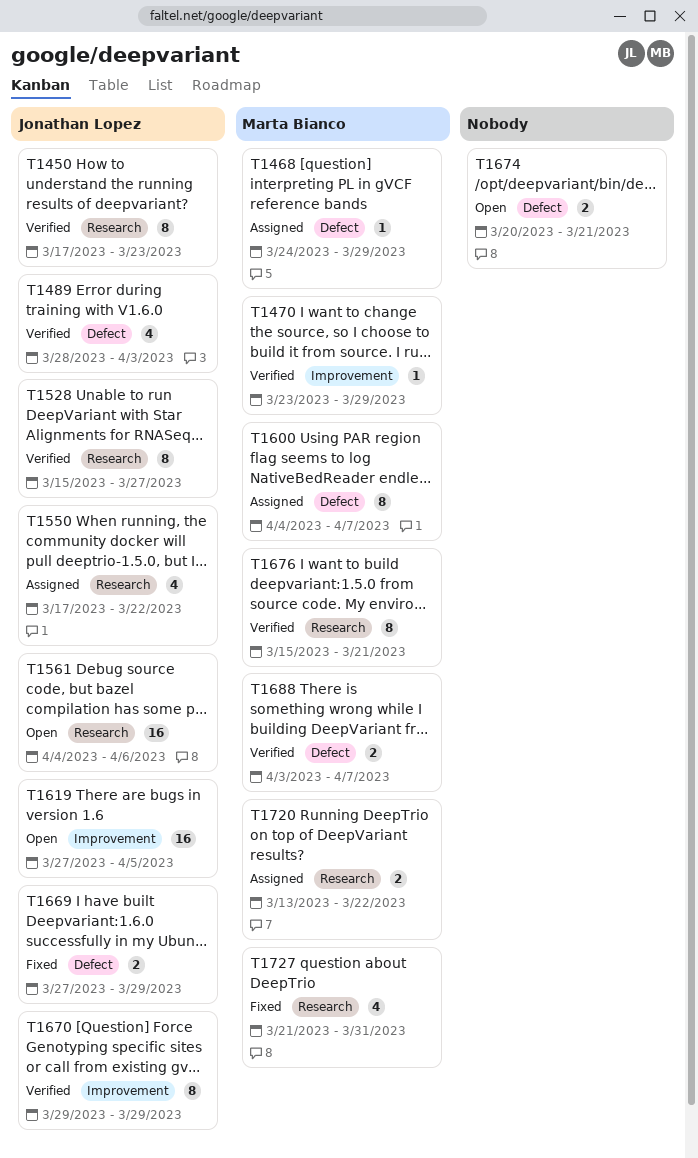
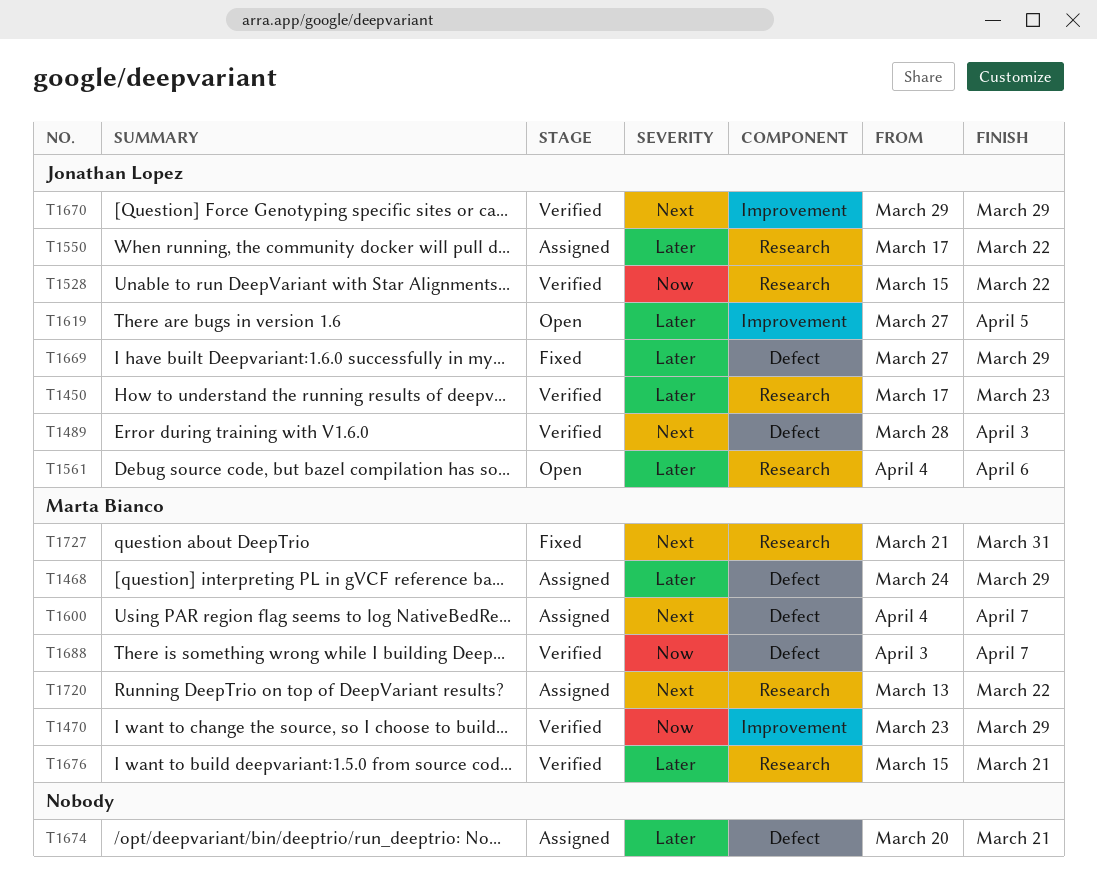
T1528, due: Mar 27 -> Mar 22
T1674, status: Open -> Assigned

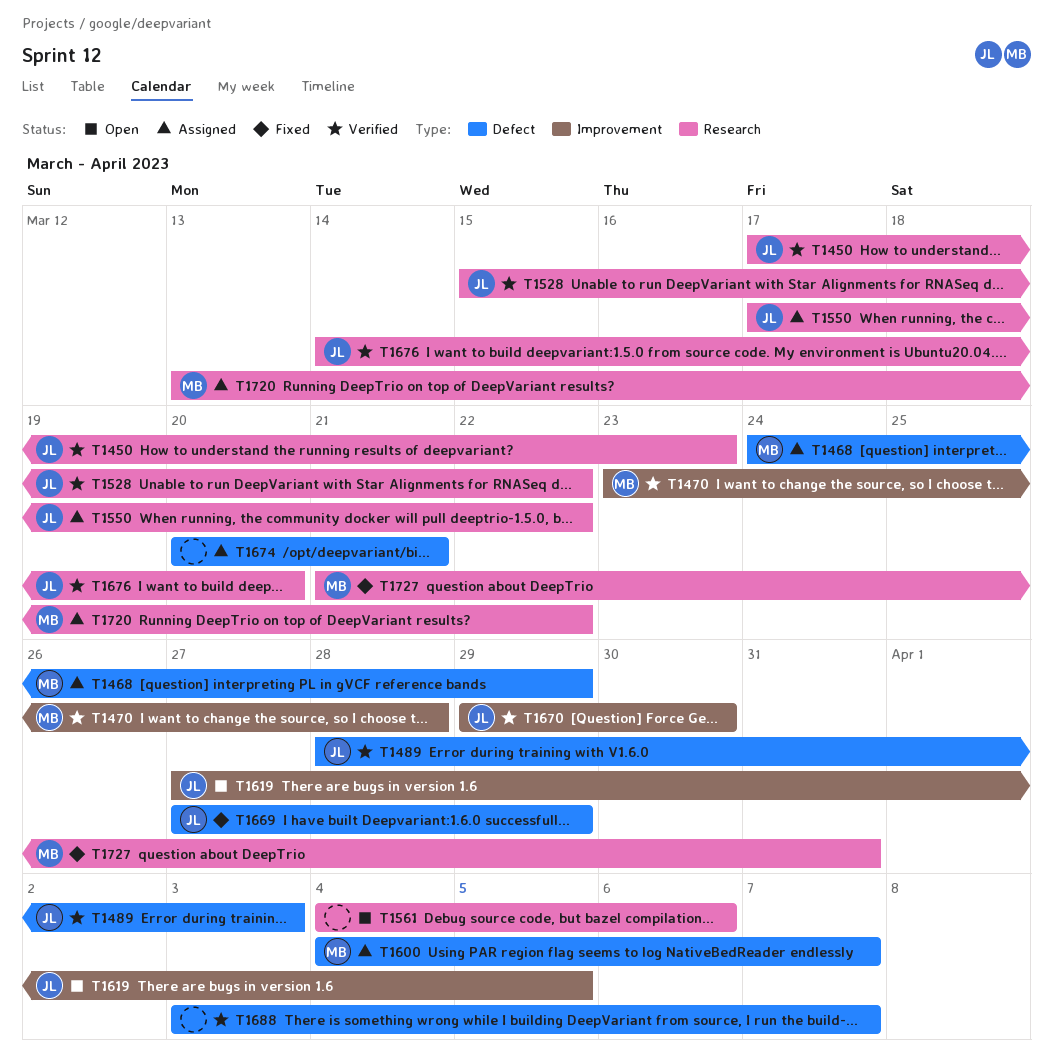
T1470, due: Mar 29 -> Mar 28
T1561, owner: Jonathan Lopez -> none
T1670, due: Mar 29 -> Mar 30
T1676, owner: Marta Bianco -> Jonathan Lopez
T1676, start: Mar 15 -> Mar 14
T1676, due: Mar 21 -> Mar 20
T1688, owner: Marta Bianco -> none

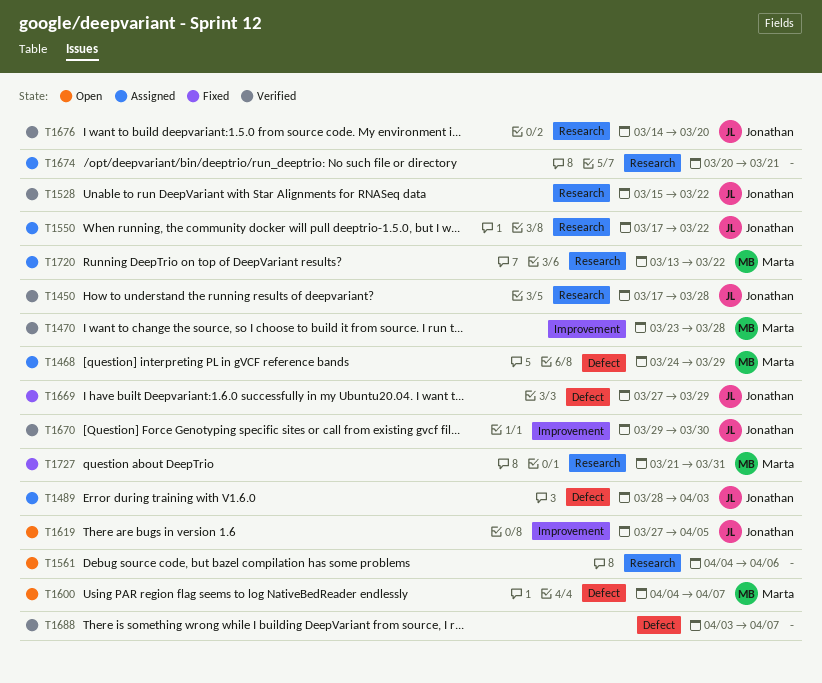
T1450, due: Mar 23 -> Mar 28
T1489, status: Verified -> Assigned
T1600, status: Assigned -> Open
T1674, label: Defect -> Research

